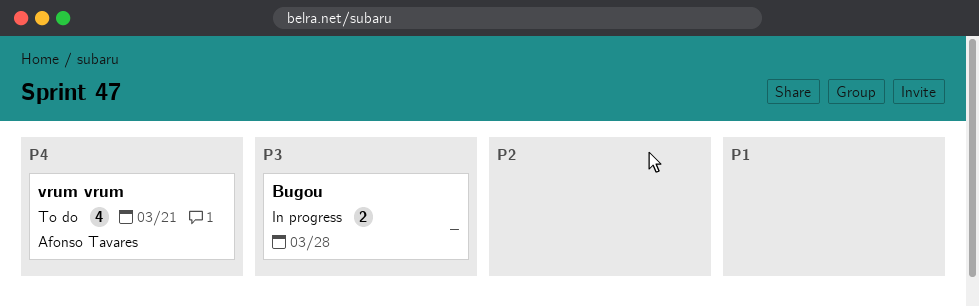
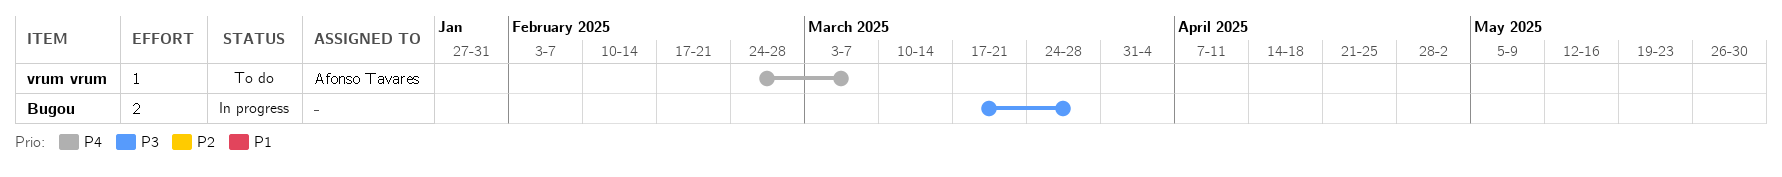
vrum vrum, estimate: 4 -> 1
vrum vrum, due: Mar 21 -> Mar 7

